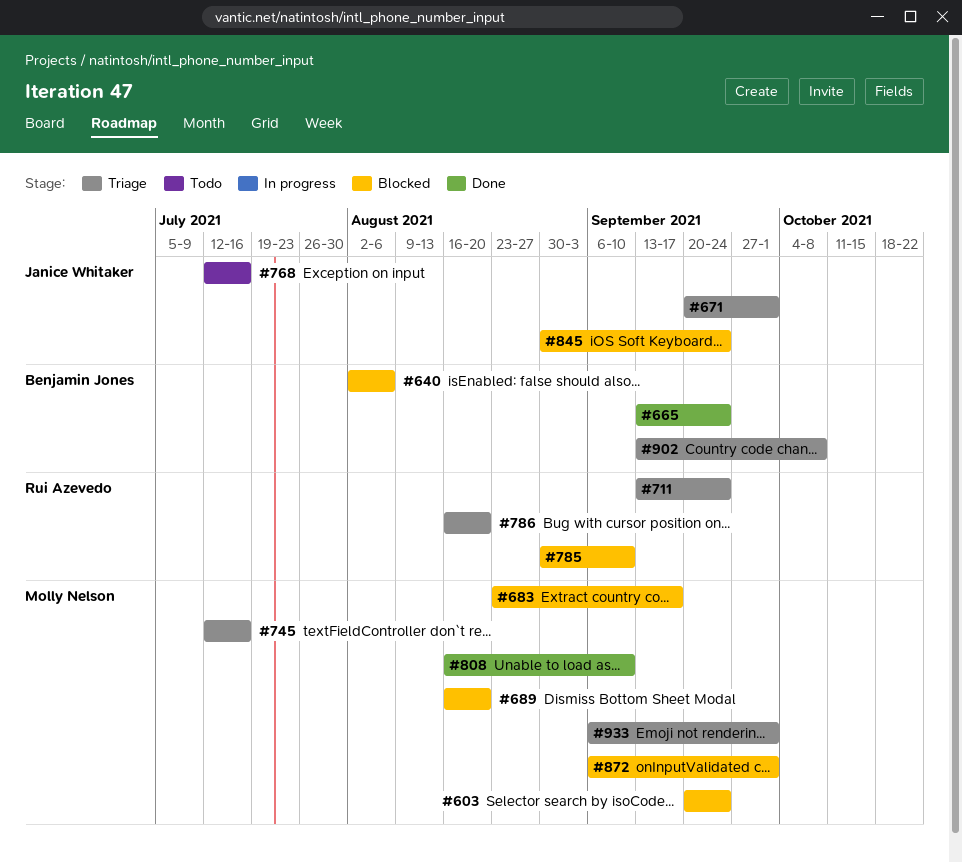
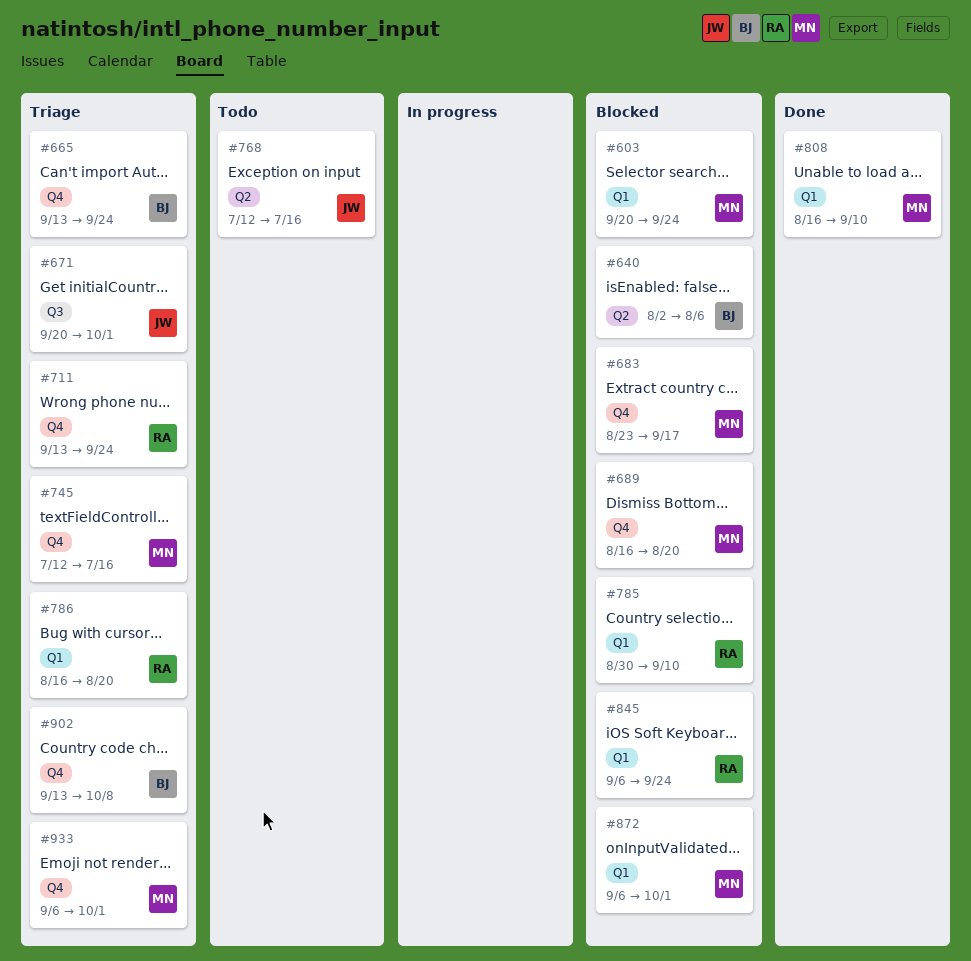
#665, status: Done -> Triage
#845, owner: Janice Whitaker -> Rui Azevedo
#845, start: Aug 30 -> Sep 6

